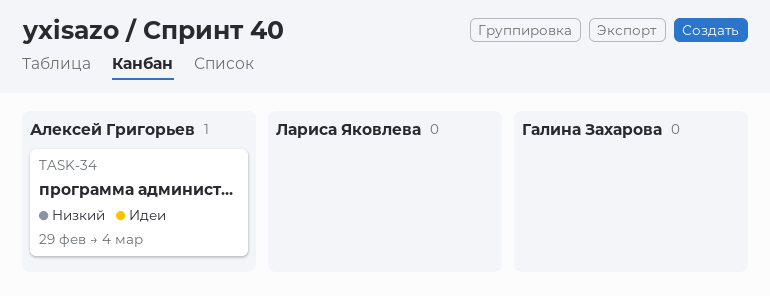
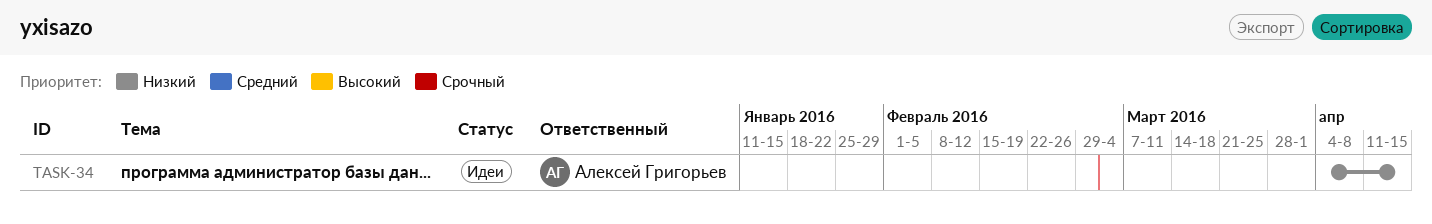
TASK-34, start: Feb 29 -> Apr 4
TASK-34, due: Mar 4 -> Apr 15

